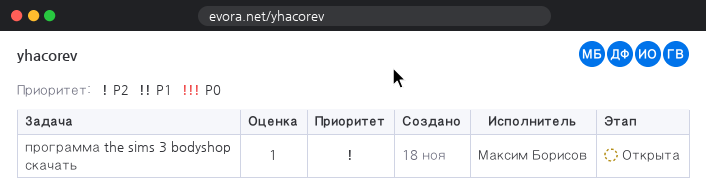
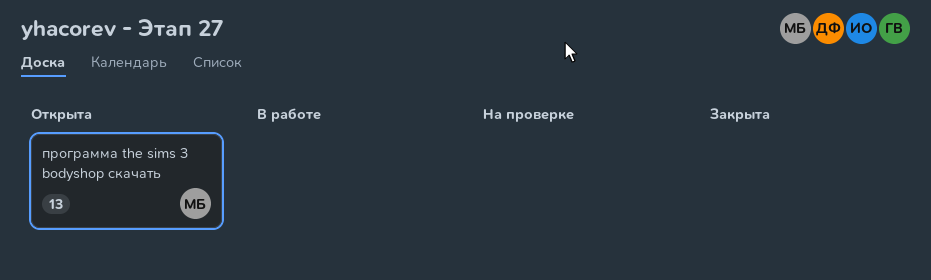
программа the sims 3 bodyshop скачать, estimate: 1 -> 13

